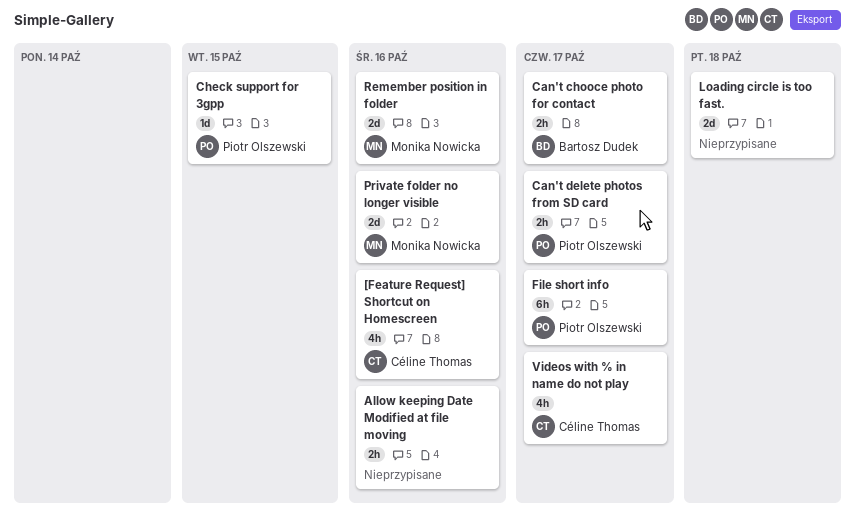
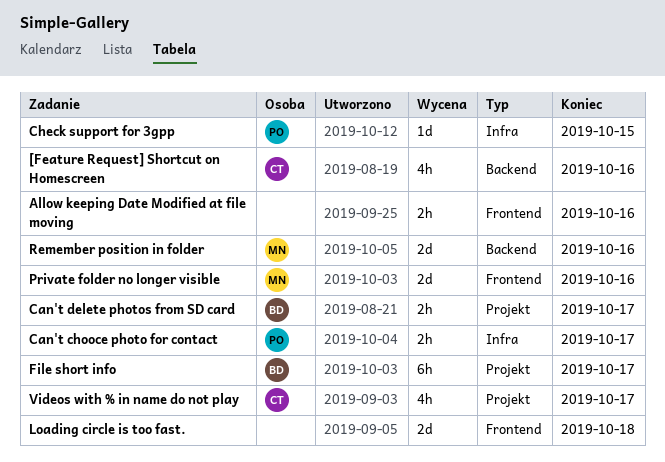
Can't chooce photo for contact, owner: Bartosz Dudek -> Piotr Olszewski
Can't delete photos from SD card, owner: Piotr Olszewski -> Bartosz Dudek
File short info, owner: Piotr Olszewski -> Bartosz Dudek

